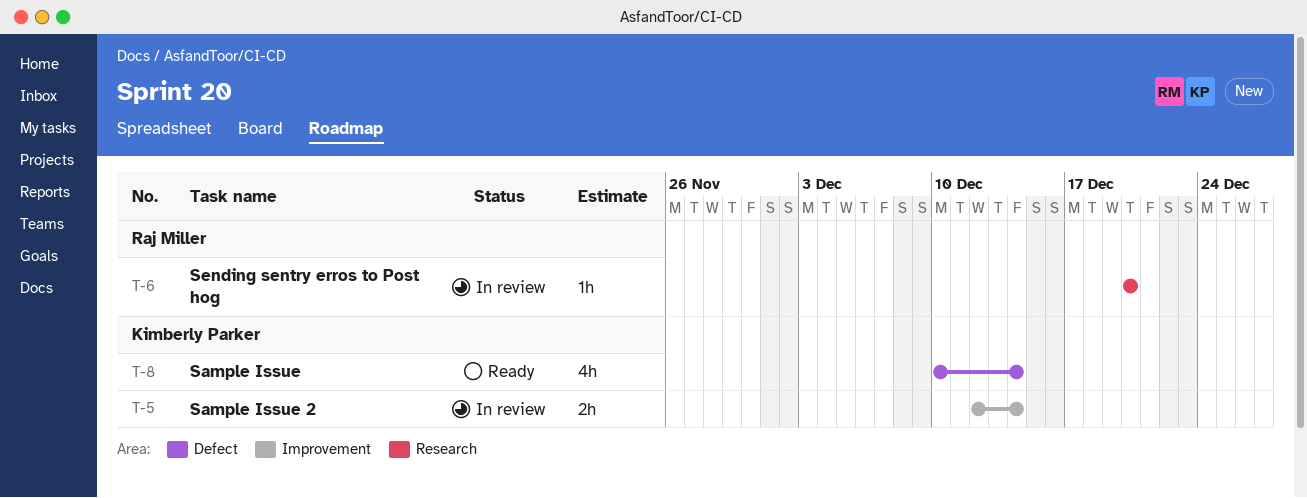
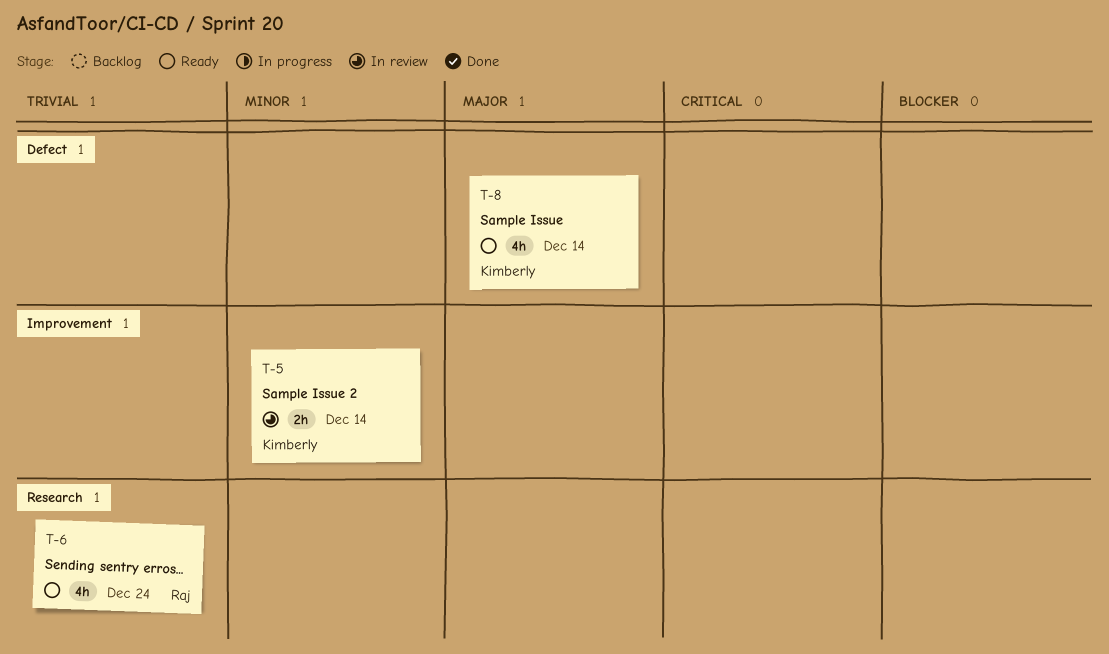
T-6, status: In review -> Ready
T-6, estimate: 1h -> 4h
T-6, due: Dec 20 -> Dec 24

